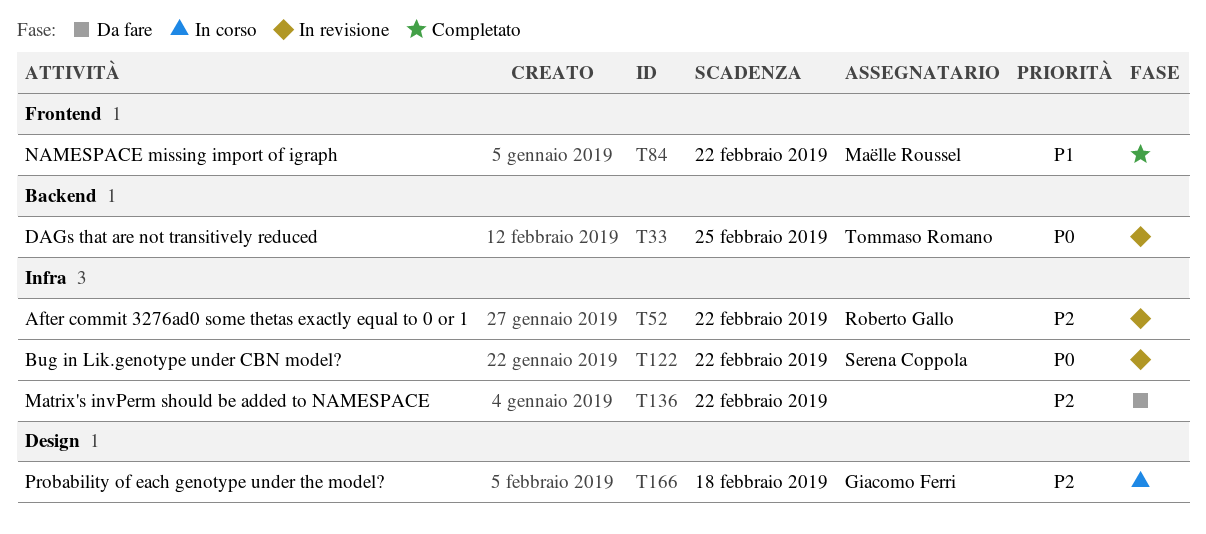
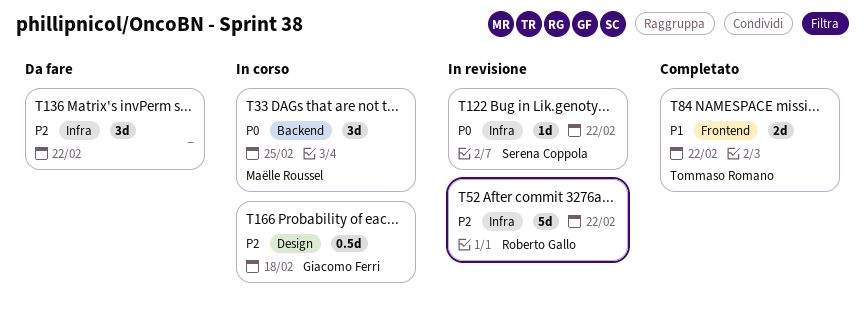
T33, status: In revisione -> In corso
T33, owner: Tommaso Romano -> Maëlle Roussel
T84, owner: Maëlle Roussel -> Tommaso Romano

